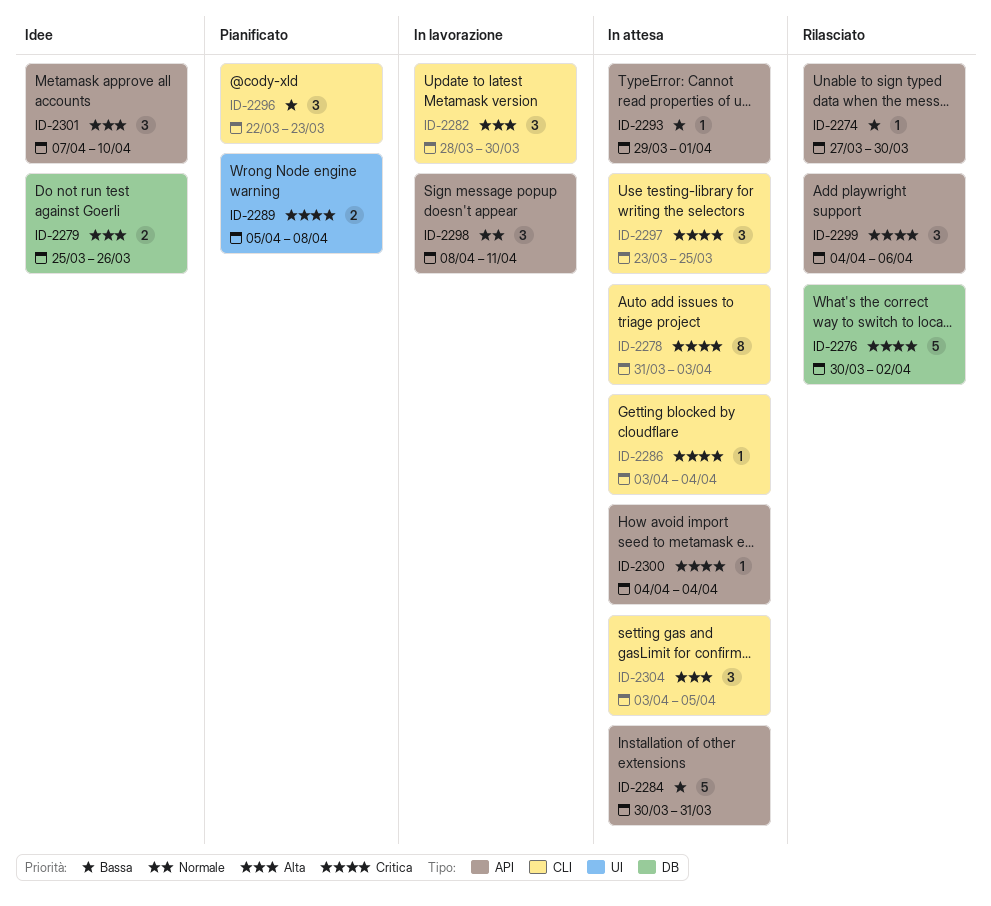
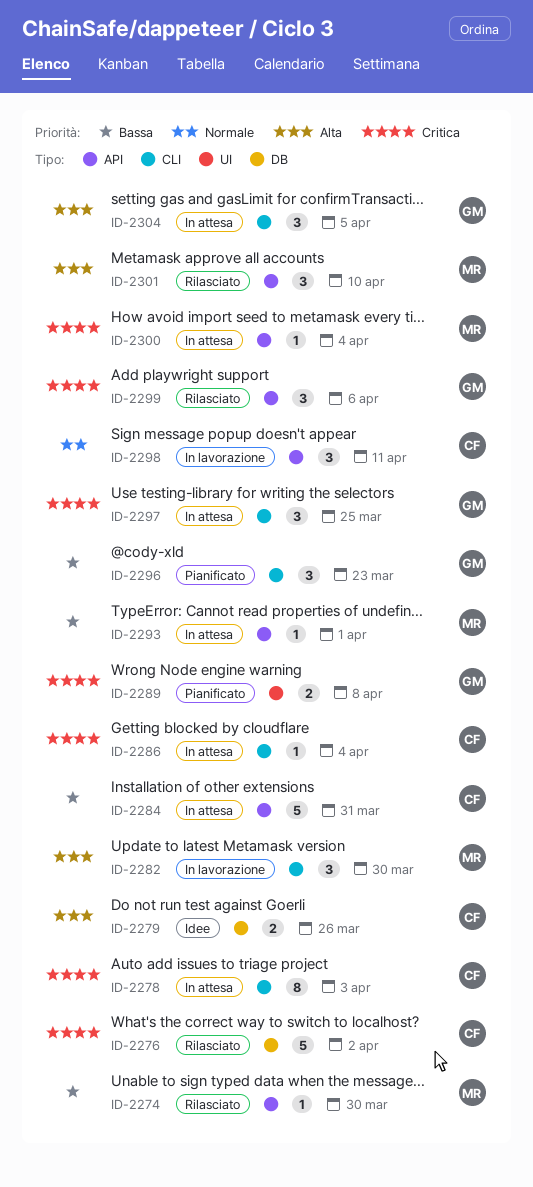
ID-2301, status: Idee -> Rilasciato

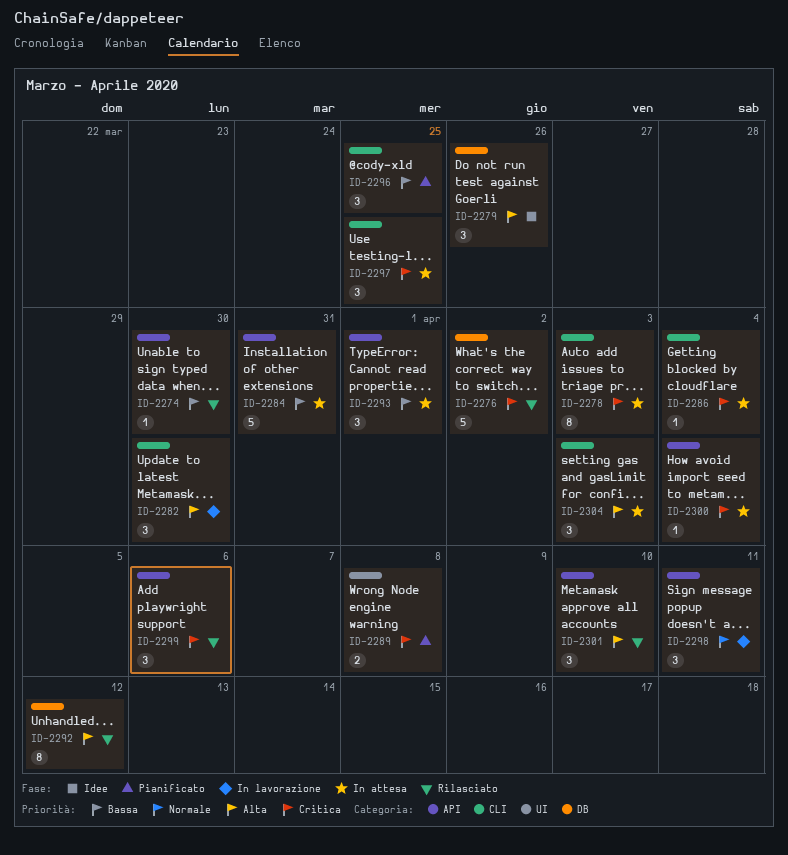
ID-2279, estimate: 2 -> 3
ID-2292: none -> present
ID-2293, estimate: 1 -> 3
ID-2296, due: Mar 23 -> Mar 25
ID-2304, due: Apr 5 -> Apr 3

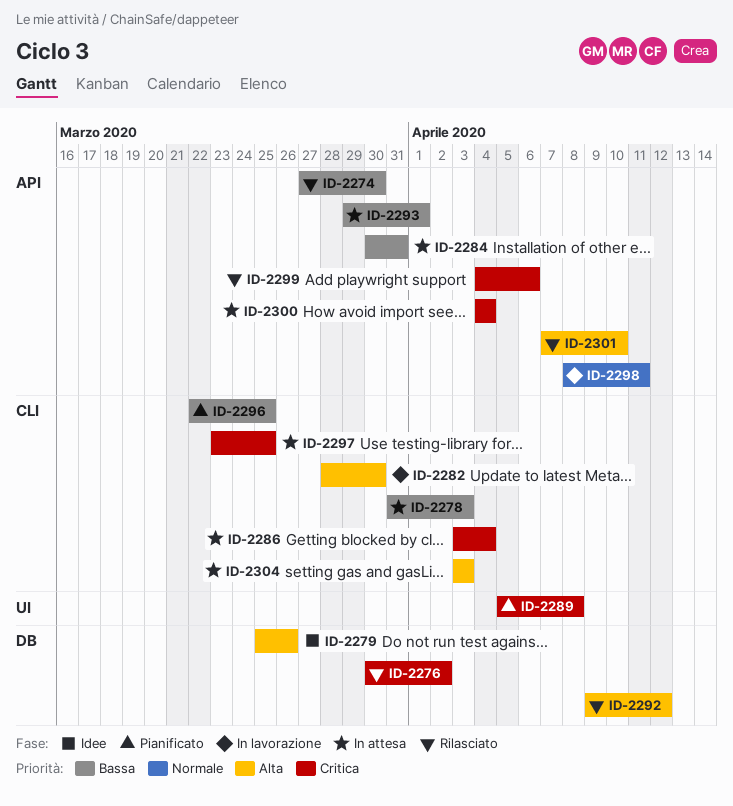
ID-2278, priority: Critica -> Bassa

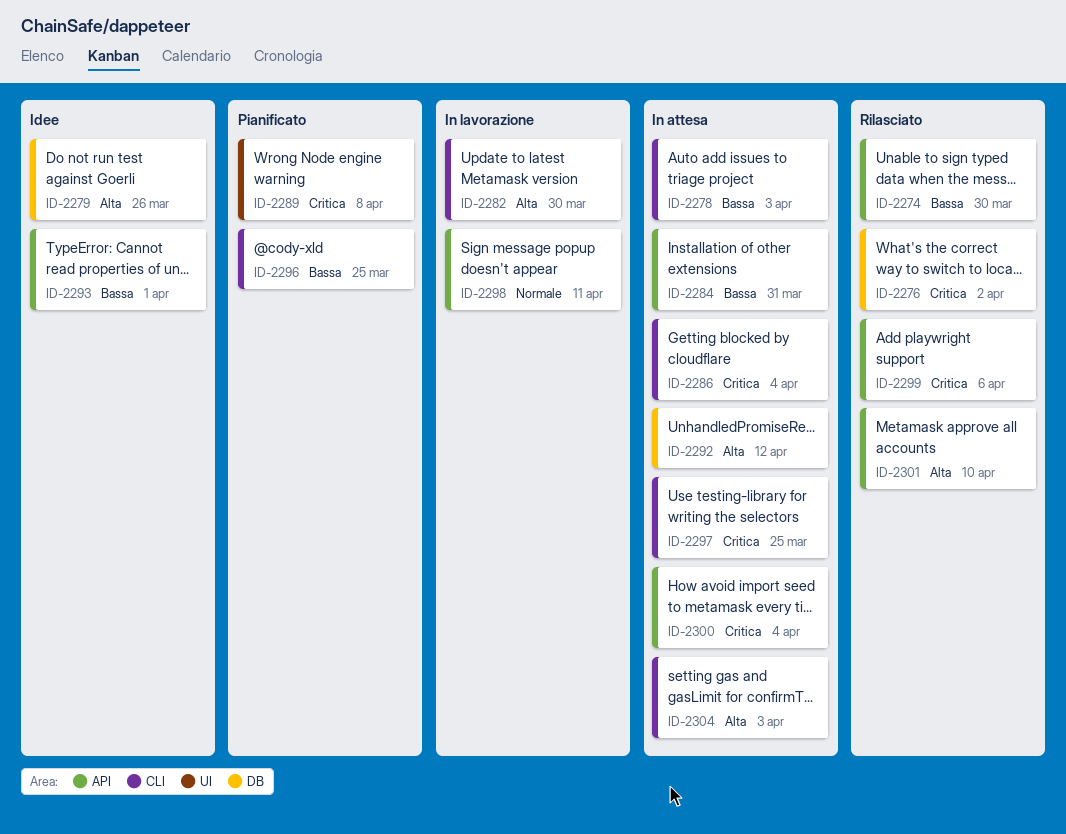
ID-2292, status: Rilasciato -> In attesa
ID-2293, status: In attesa -> Idee

